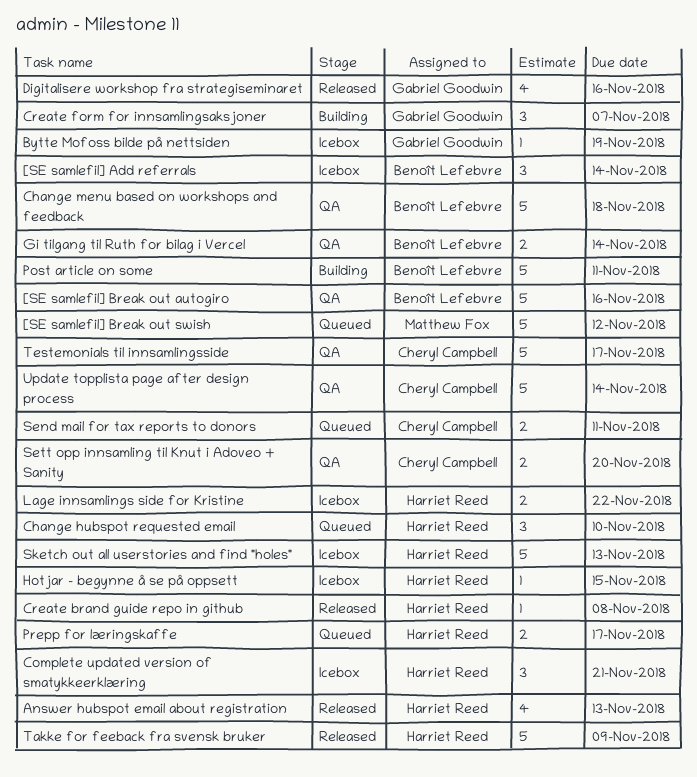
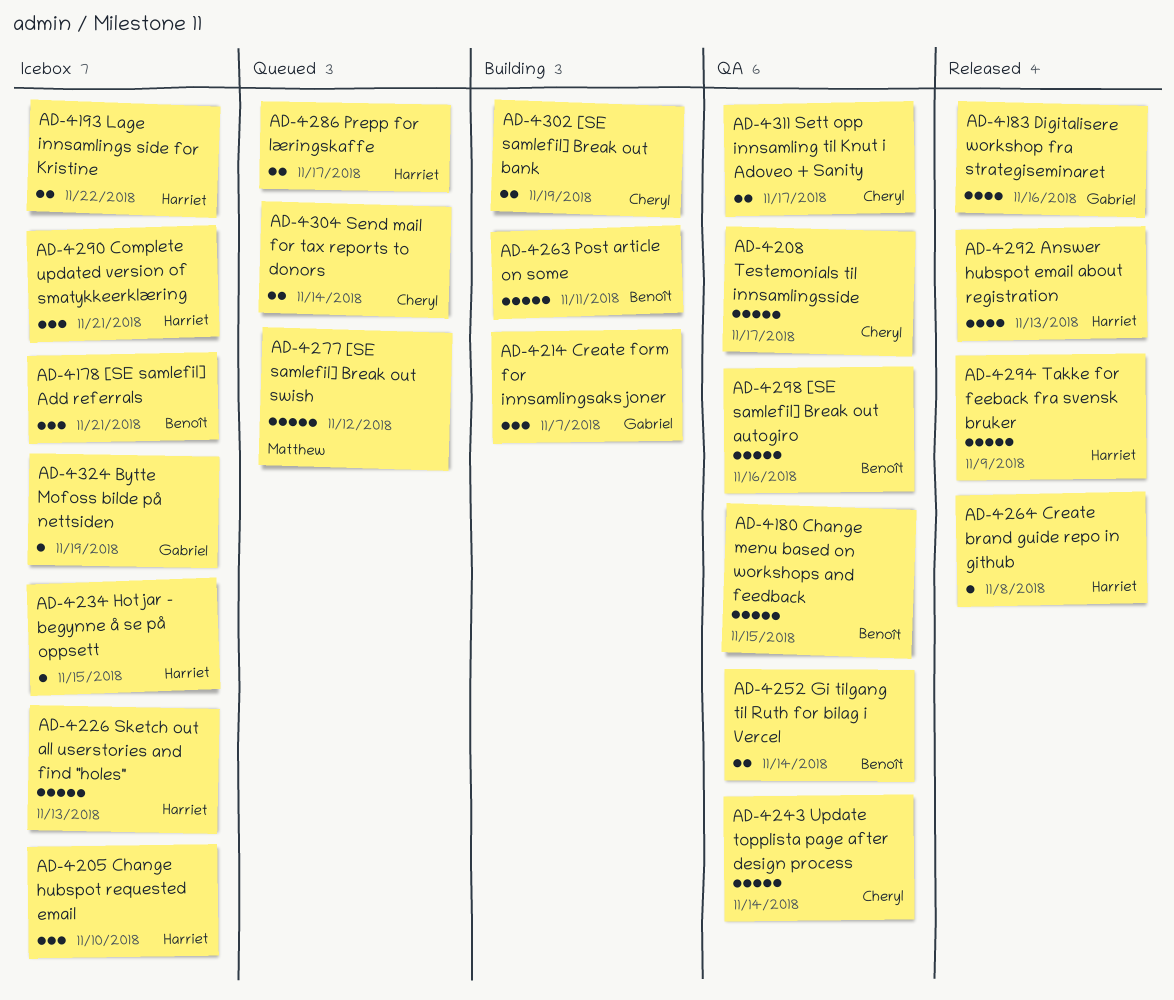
[SE samlefil] Add referrals, due: Nov 14 -> Nov 21
[SE samlefil] Break out bank: none -> present
Change hubspot requested email, status: Queued -> Icebox
Change menu based on workshops and feedback, due: Nov 18 -> Nov 15
Send mail for tax reports to donors, due: Nov 11 -> Nov 14
Sett opp innsamling til Knut i Adoveo + Sanity, due: Nov 20 -> Nov 17

